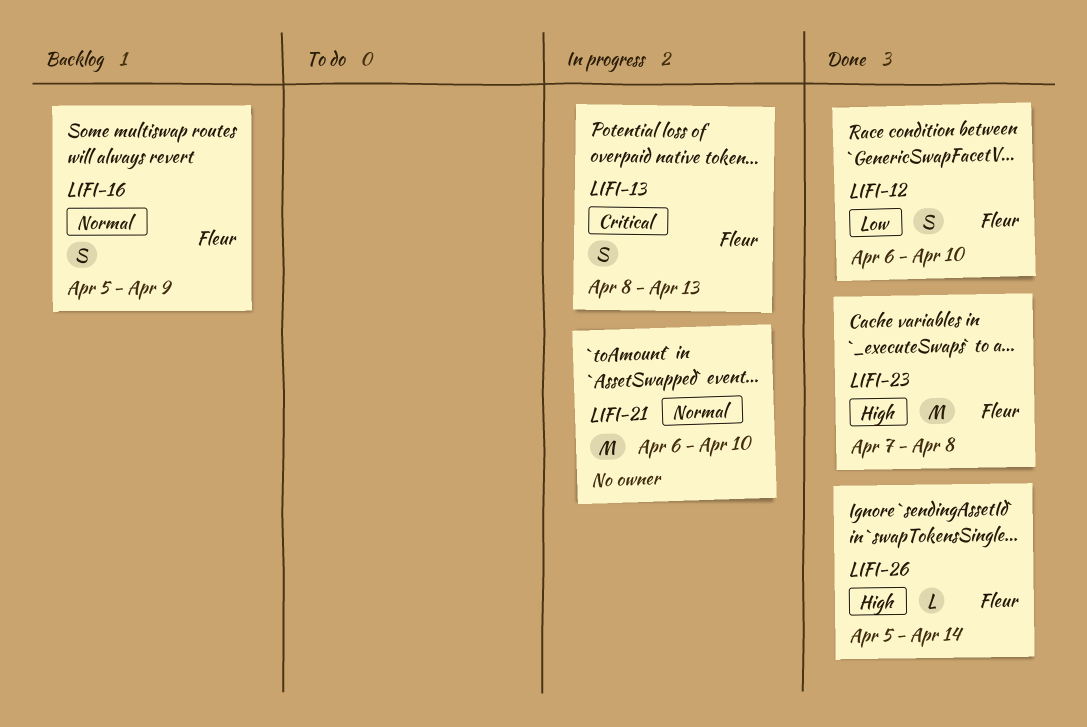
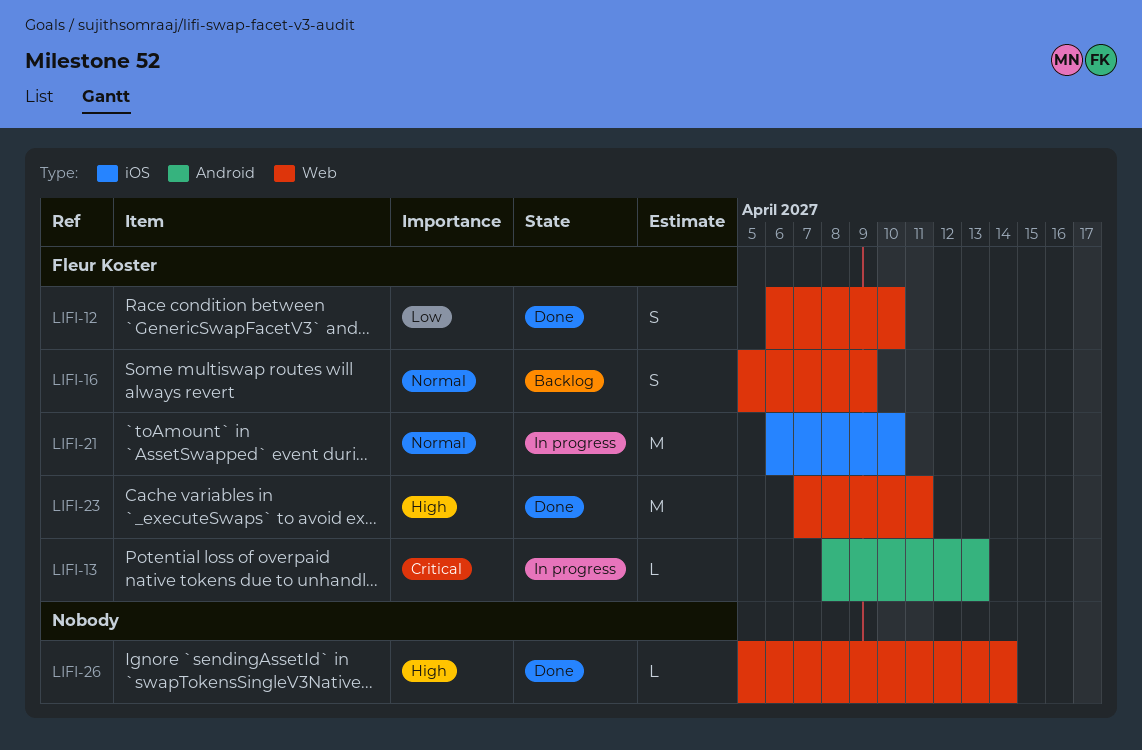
LIFI-13, estimate: S -> L
LIFI-21, owner: none -> Fleur Koster
LIFI-23, due: Apr 8 -> Apr 11
LIFI-26, owner: Fleur Koster -> none

